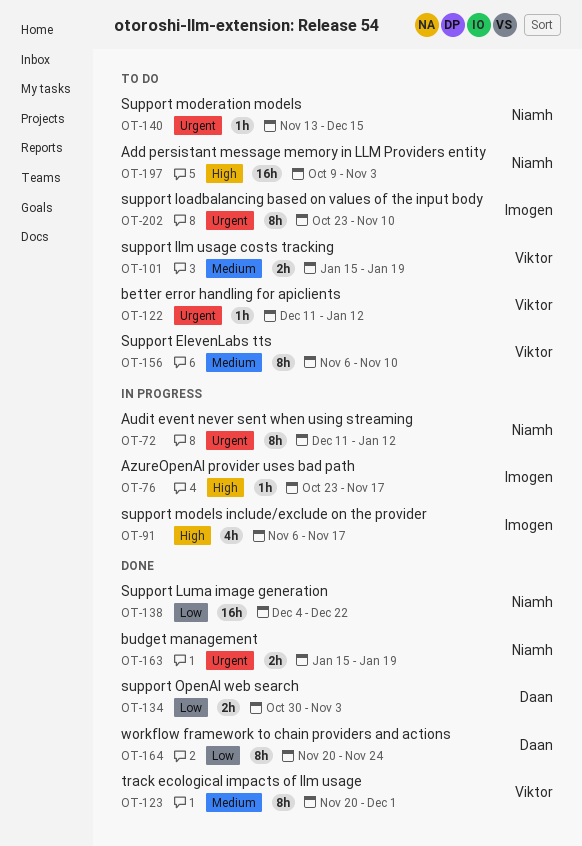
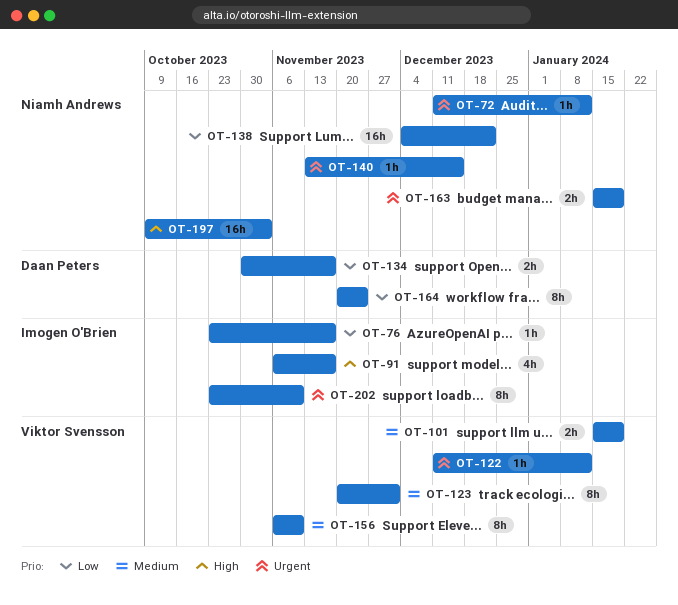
OT-72, estimate: 8h -> 1h
OT-76, priority: High -> Low
OT-134, due: Nov 3 -> Nov 17

